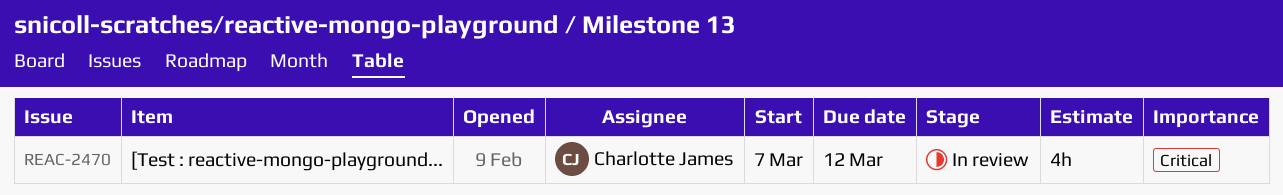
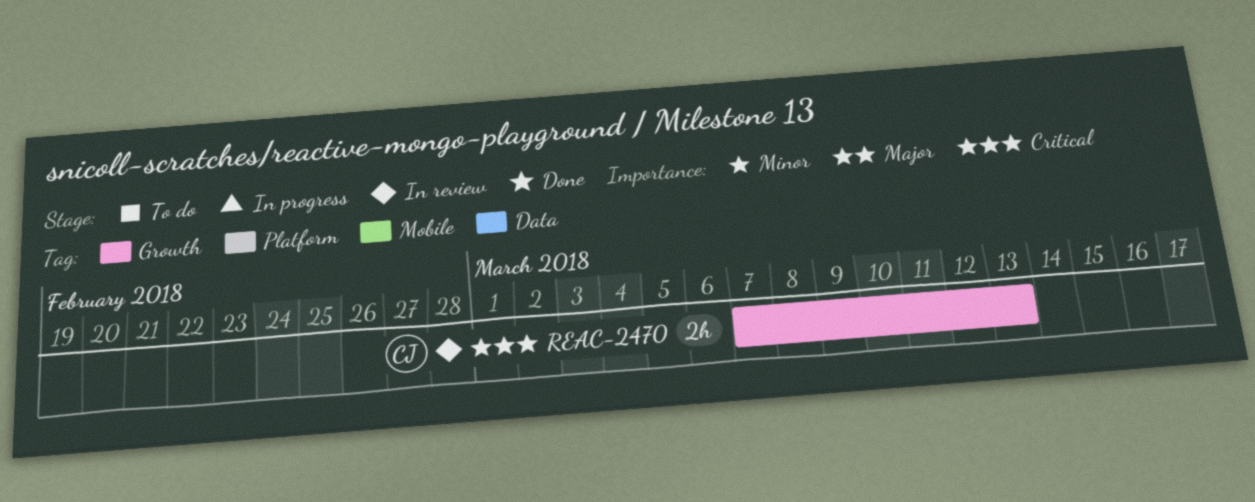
REAC-2470, estimate: 4h -> 2h
REAC-2470, due: Mar 12 -> Mar 13

